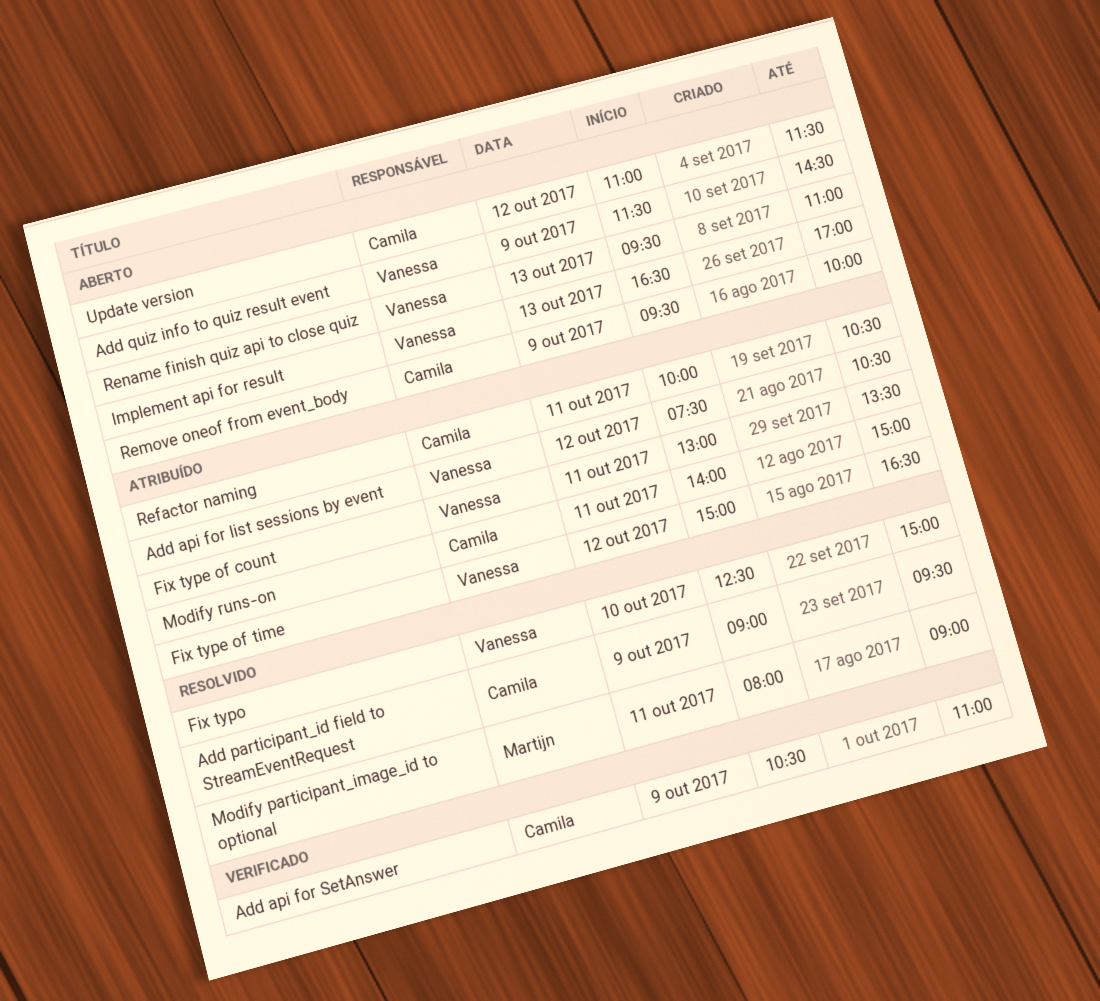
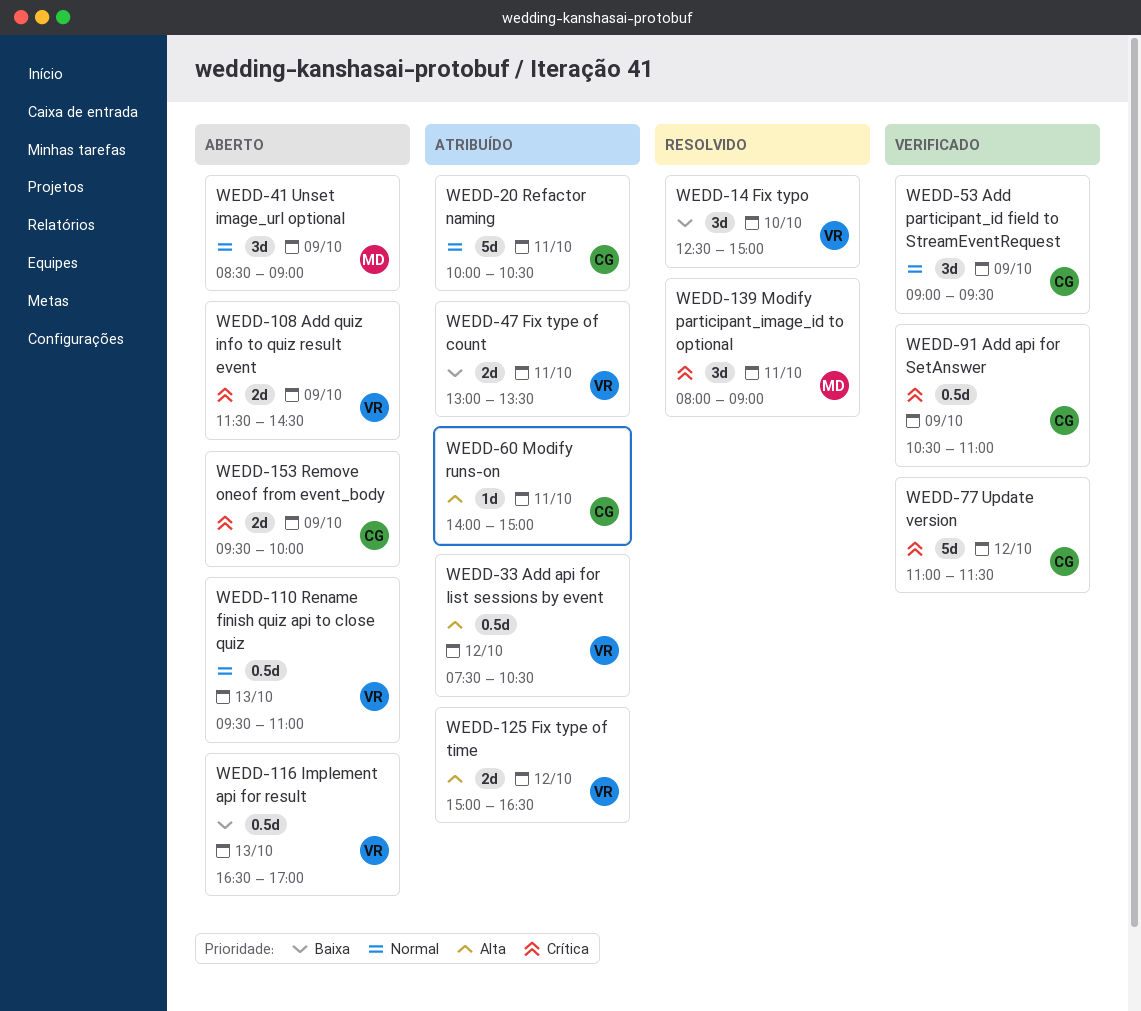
Add participant_id field to StreamEventRequest, status: Resolvido -> Verificado
Unset image_url optional: none -> present
Update version, status: Aberto -> Verificado

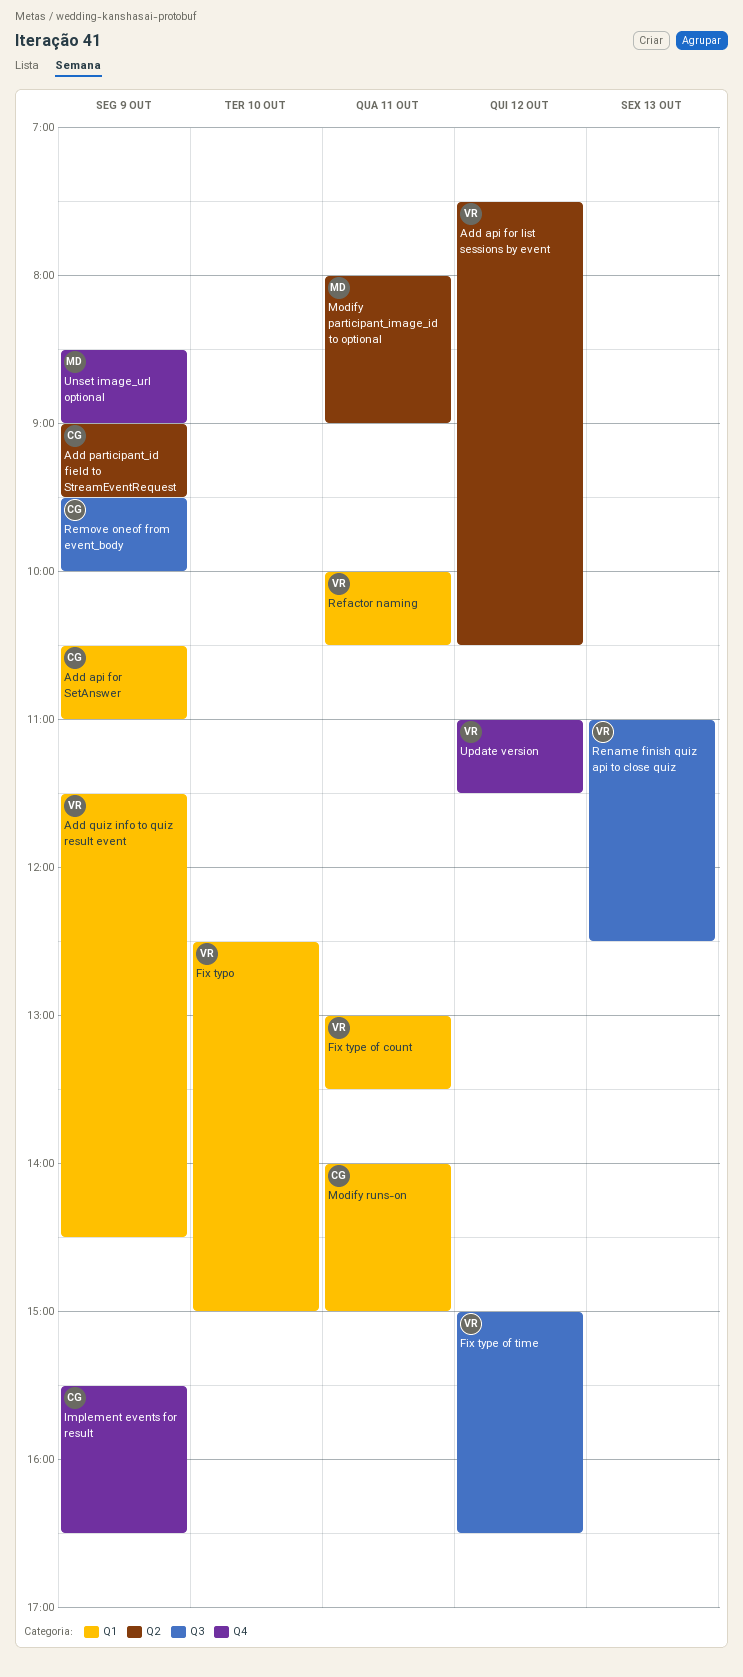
Implement api for result: present -> none
Implement events for result: none -> present
Refactor naming, owner: CG -> VR
Rename finish quiz api to close quiz, begins: 09:30 -> 11:00
Rename finish quiz api to close quiz, ends: 11:00 -> 12:30
Update version, owner: CG -> VR

